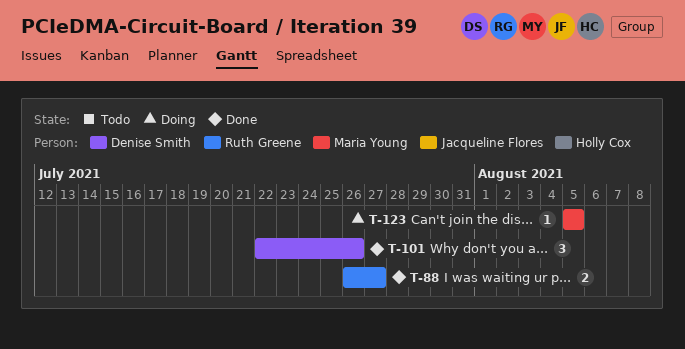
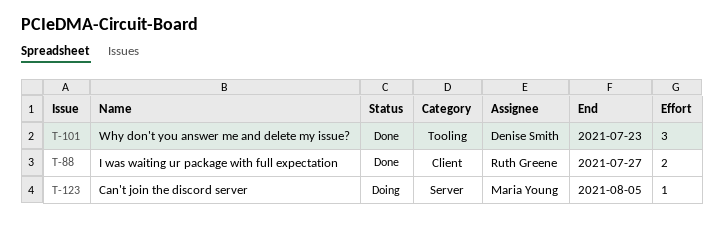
T-101, due: Jul 26 -> Jul 23

